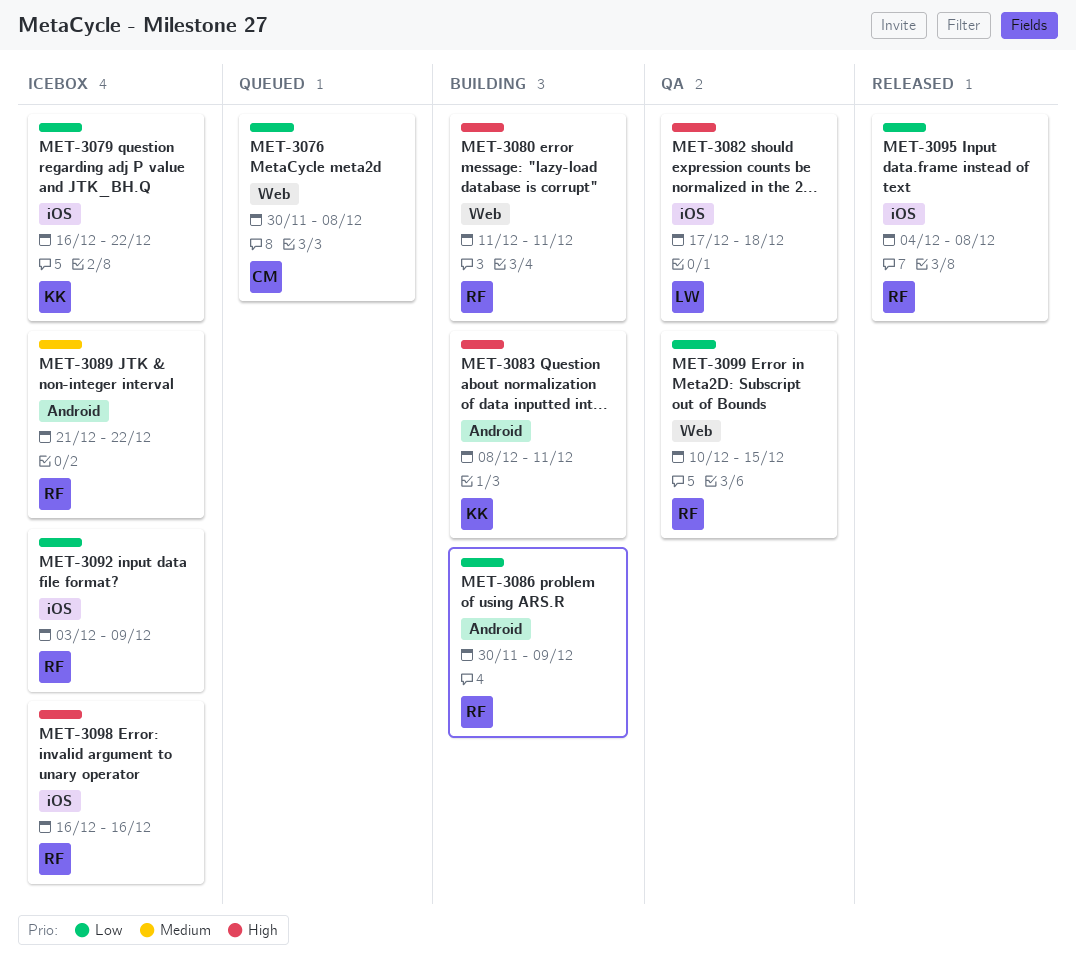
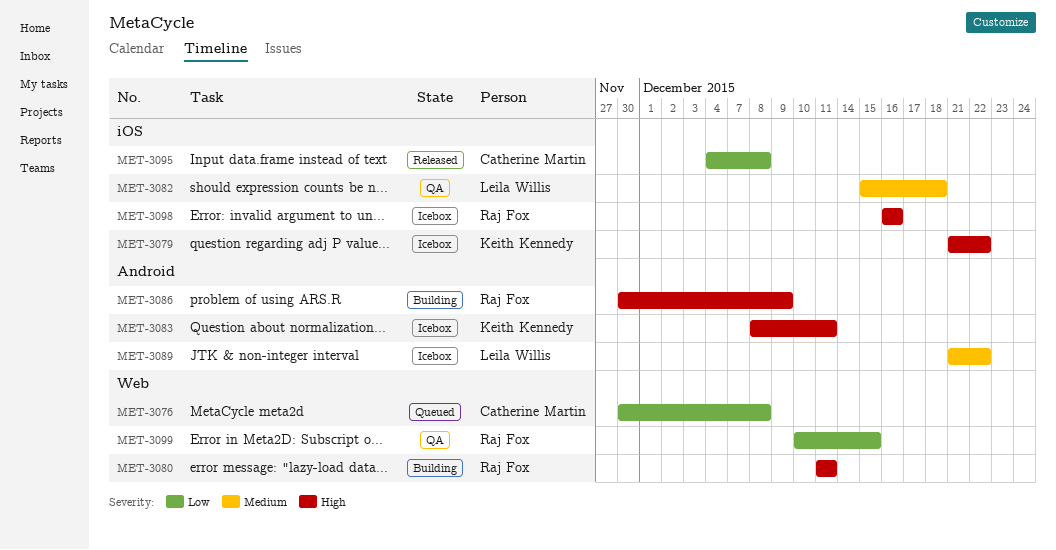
MET-3079, priority: Low -> High
MET-3079, start: Dec 16 -> Dec 21
MET-3082, priority: High -> Medium
MET-3082, start: Dec 17 -> Dec 15
MET-3083, status: Building -> Icebox
MET-3086, priority: Low -> High
MET-3089, owner: Raj Fox -> Leila Willis
MET-3092: present -> none
MET-3095, owner: Raj Fox -> Catherine Martin

